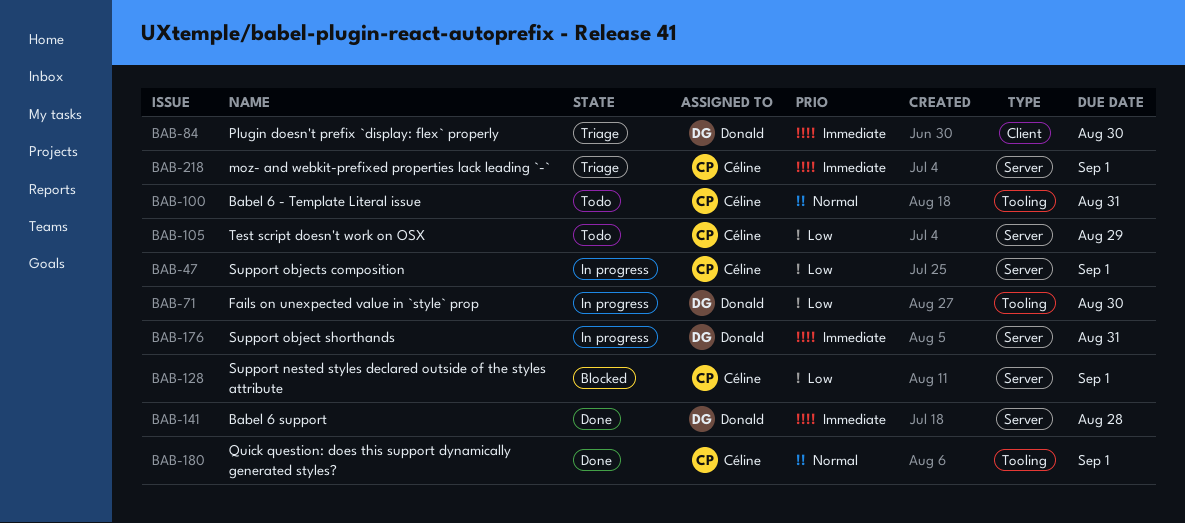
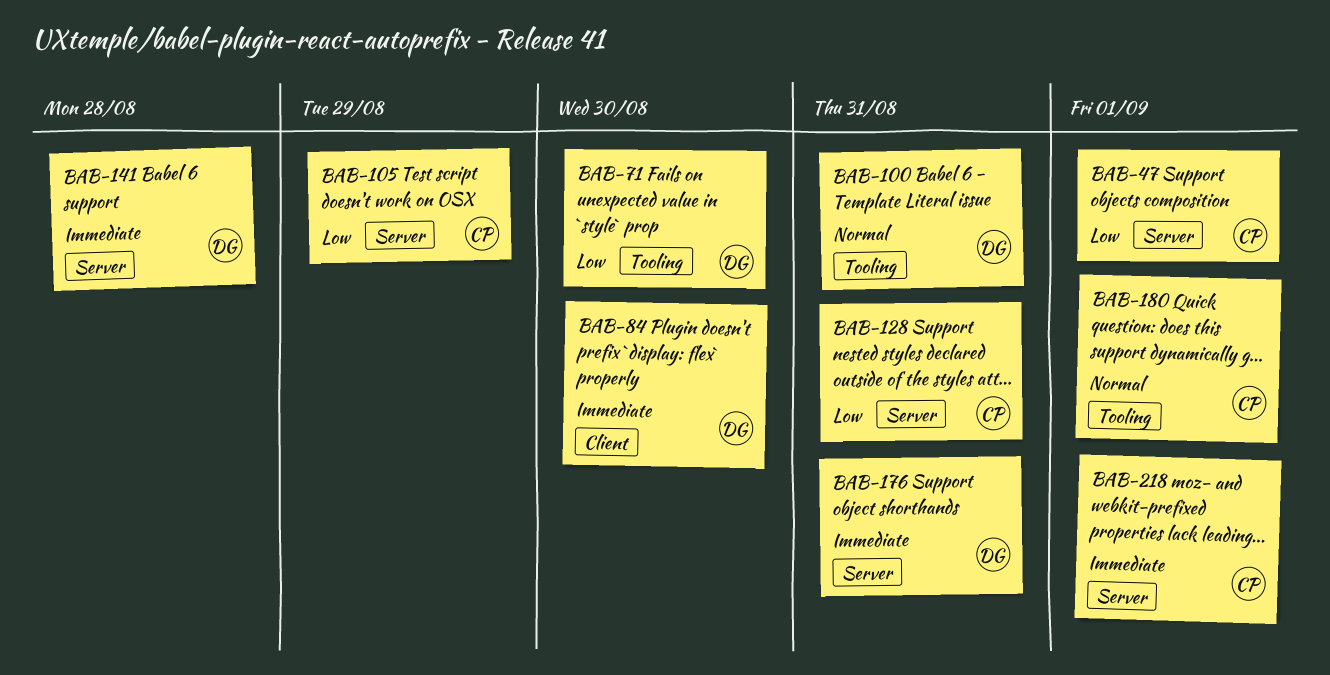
BAB-100, owner: Céline -> Donald
BAB-128, due: Sep 1 -> Aug 31

